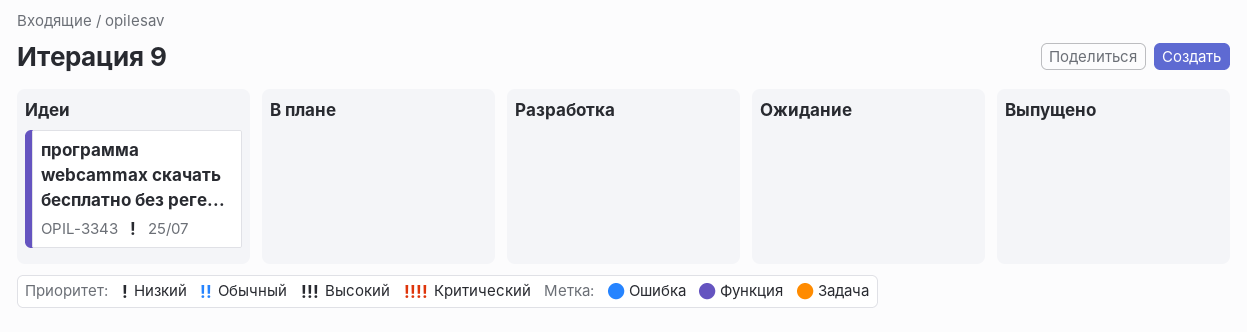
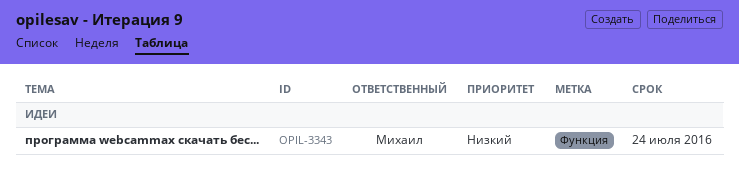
OPIL-3343, due: Jul 25 -> Jul 24

